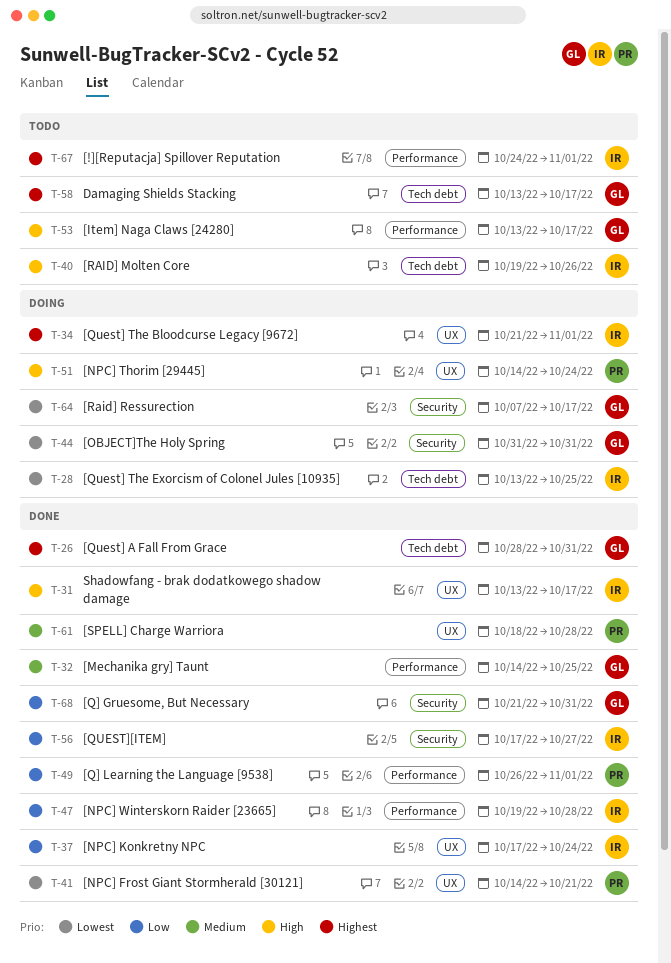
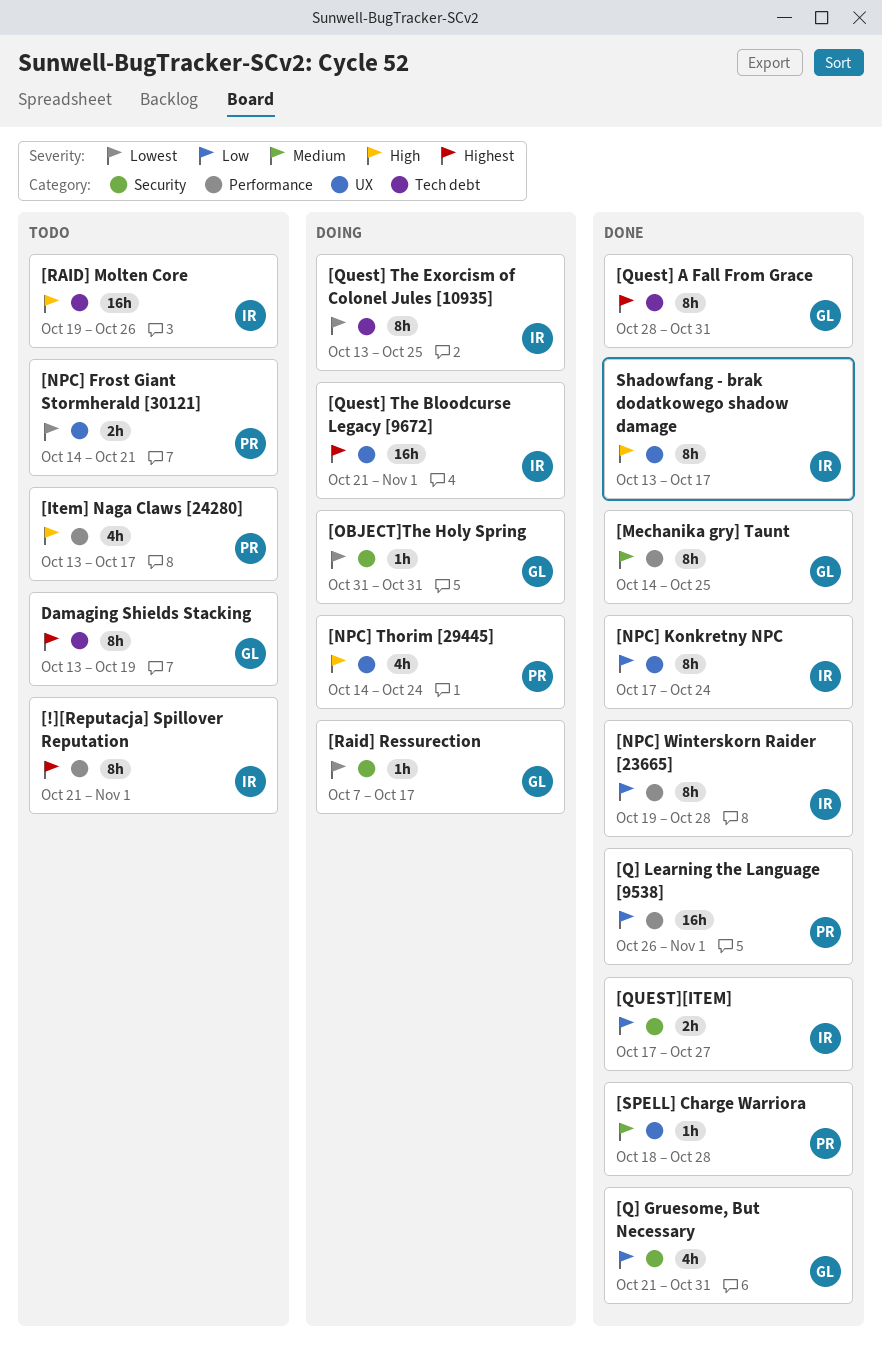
[!][Reputacja] Spillover Reputation, start: Oct 24 -> Oct 21
[Item] Naga Claws [24280], owner: GL -> PR
[NPC] Frost Giant Stormherald [30121], status: Done -> Todo
Damaging Shields Stacking, due: Oct 17 -> Oct 19

